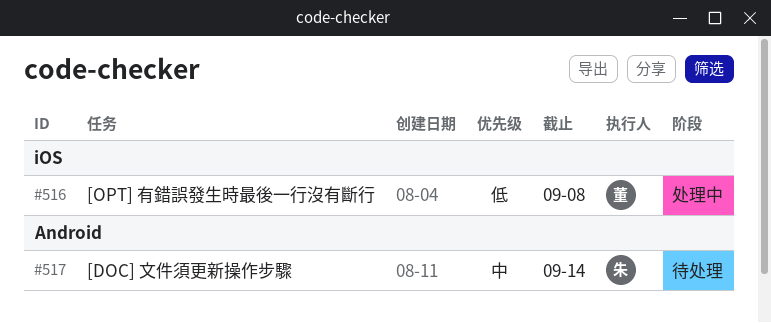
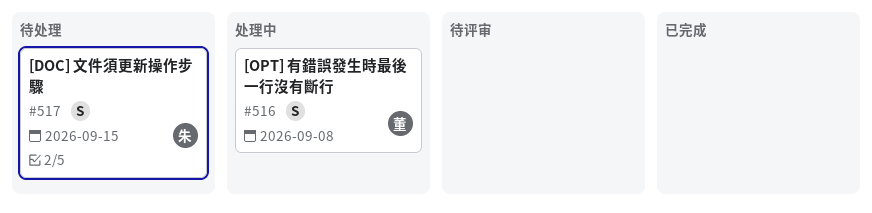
#517, due: Sep 14 -> Sep 15

